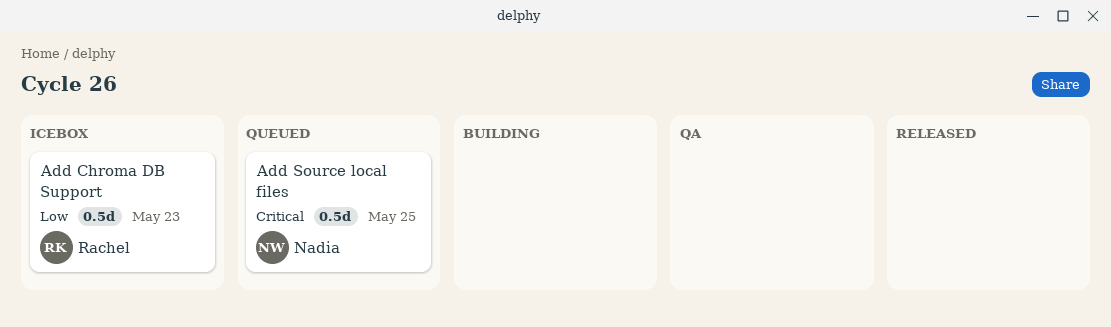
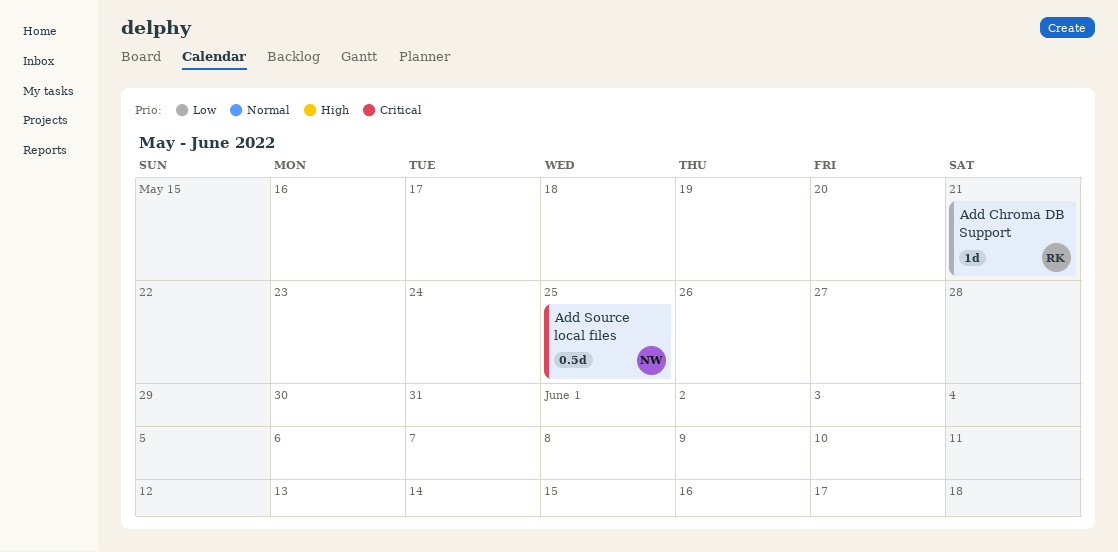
Add Chroma DB Support, estimate: 0.5d -> 1d
Add Chroma DB Support, due: May 23 -> May 21

